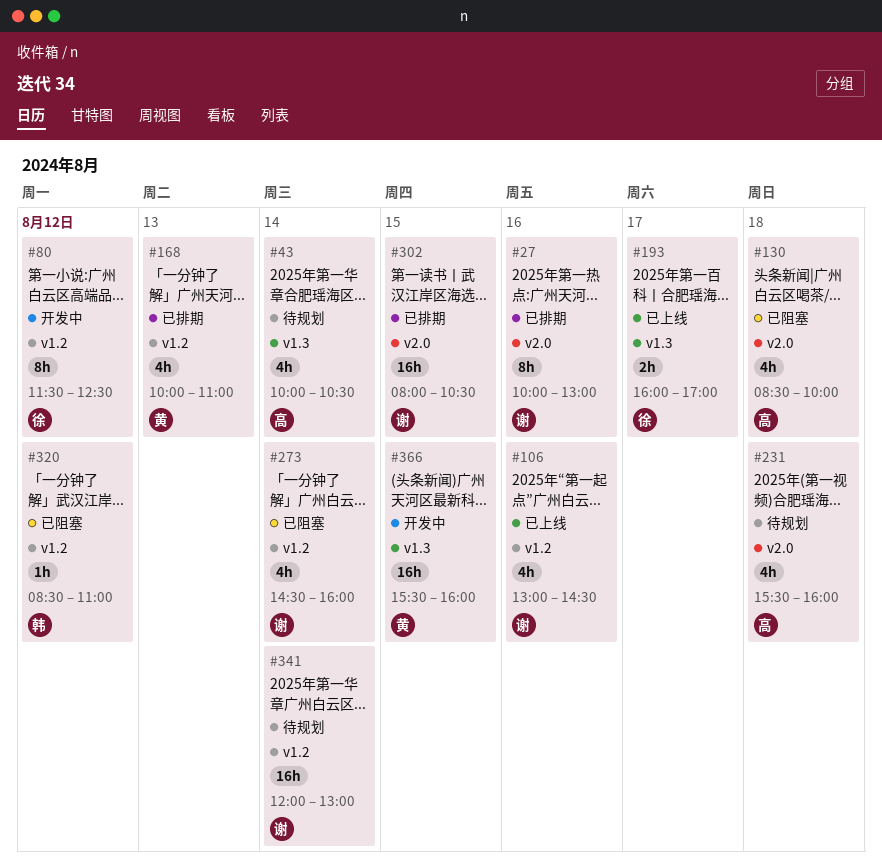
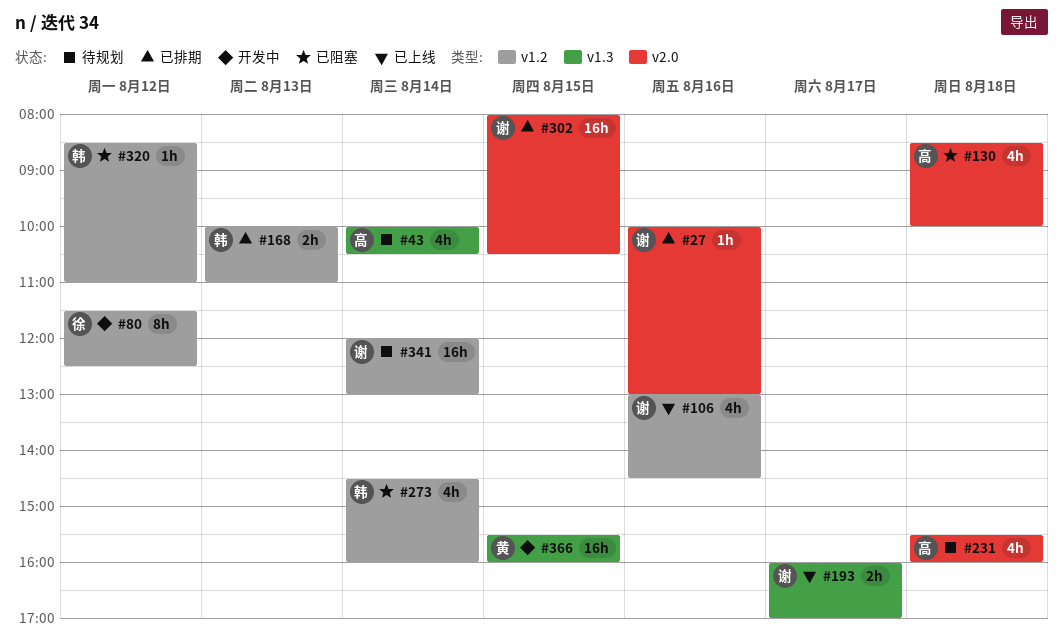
#27, estimate: 8h -> 1h
#168, owner: 黄 -> 韩
#168, estimate: 4h -> 2h
#193, owner: 徐 -> 谢
#273, owner: 谢 -> 韩

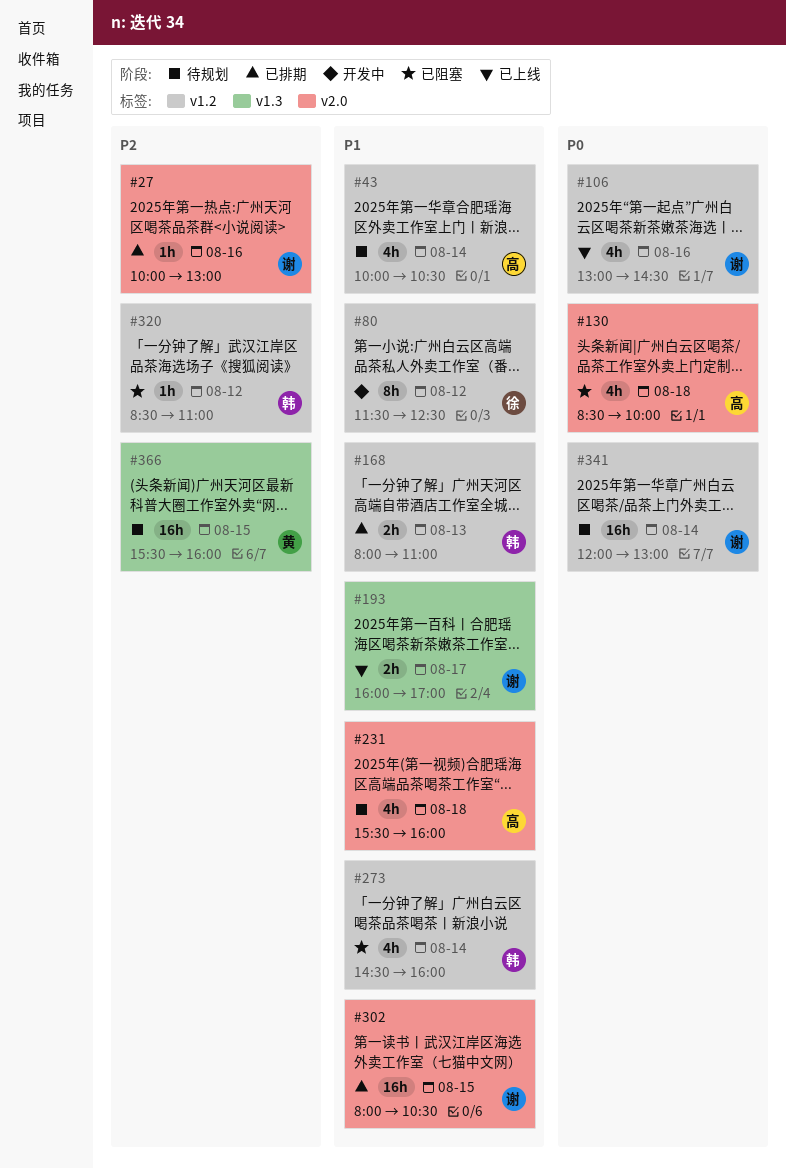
#43, label: v1.3 -> v1.2
#168, begins: 10:00 -> 08:00
#366, status: 开发中 -> 待规划

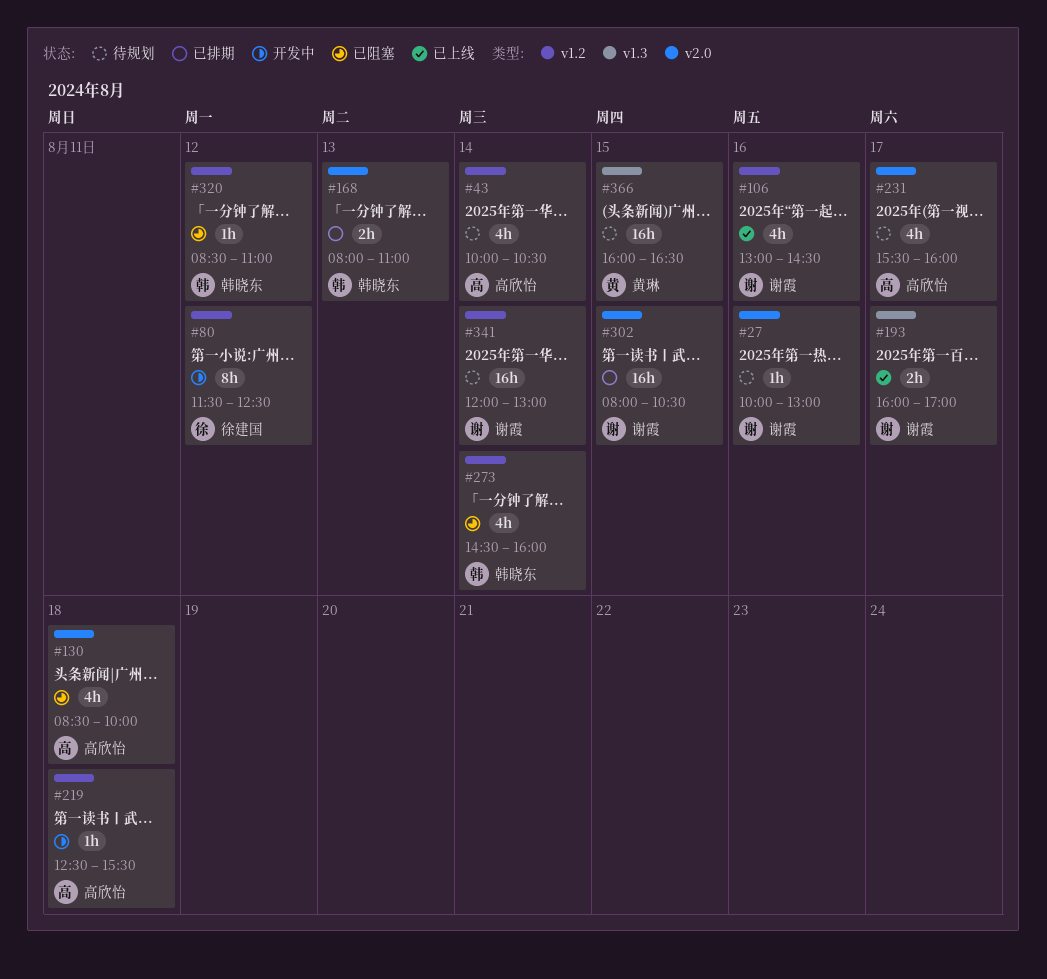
#27, status: 已排期 -> 待规划
#168, label: v1.2 -> v2.0
#219: none -> present
#231, day: Aug 18 -> Aug 17
#366, begins: 15:30 -> 16:00
#366, ends: 16:00 -> 16:30

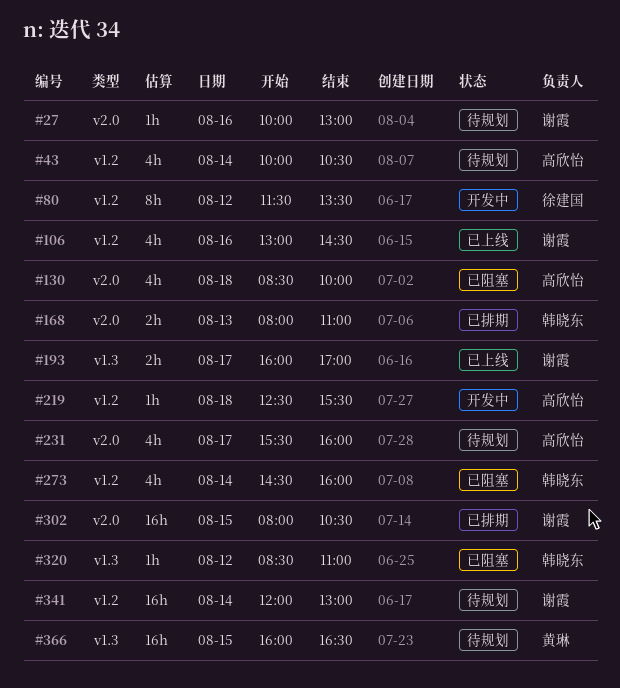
#80, ends: 12:30 -> 13:30
#320, label: v1.2 -> v1.3

